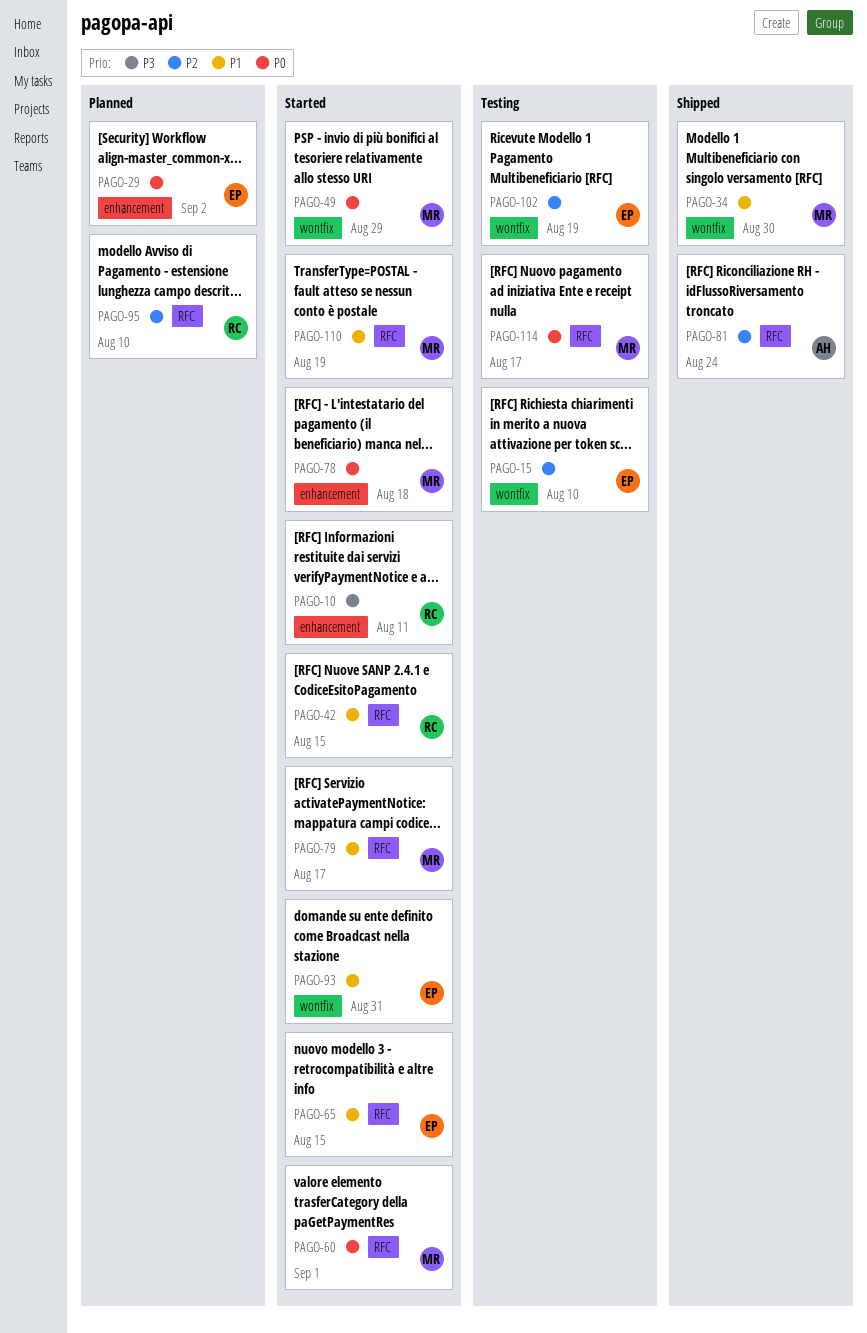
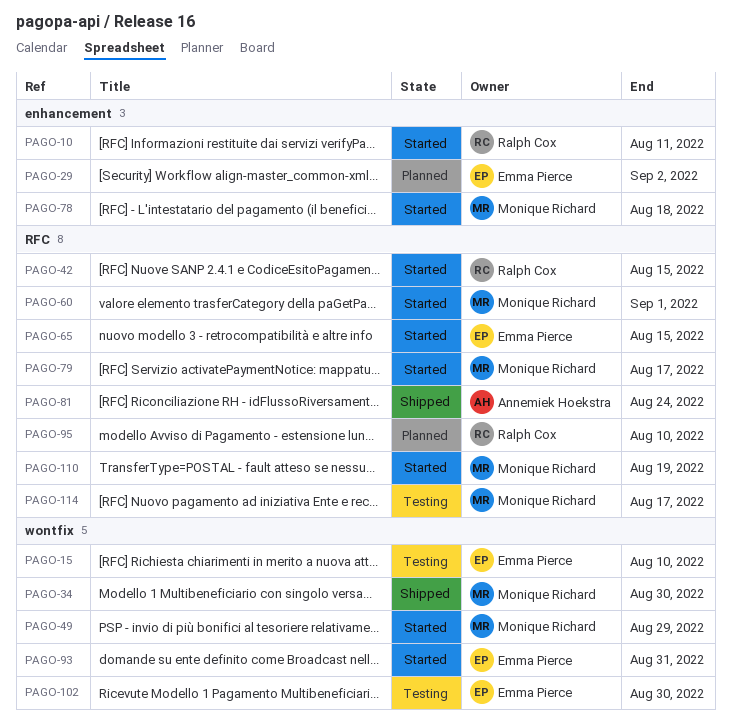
PAGO-102, due: Aug 19 -> Aug 30

